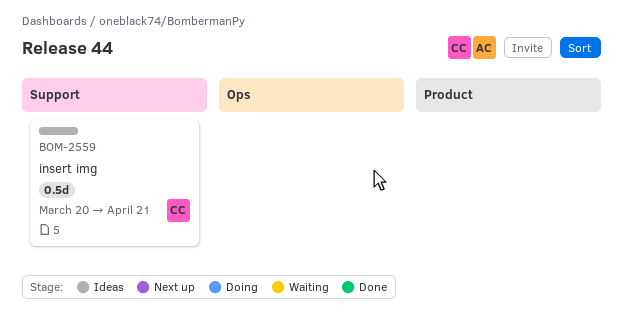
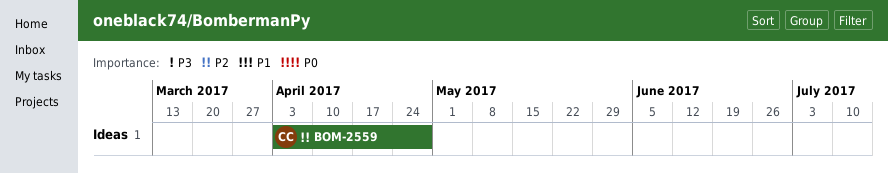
BOM-2559, start: Mar 20 -> Apr 3
BOM-2559, due: Apr 21 -> Apr 28

